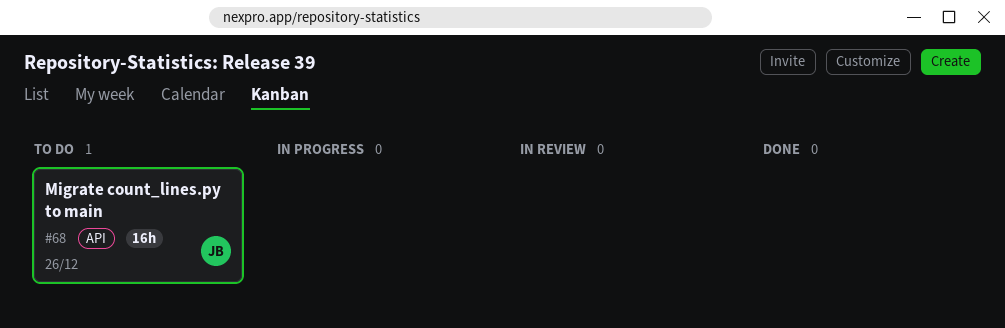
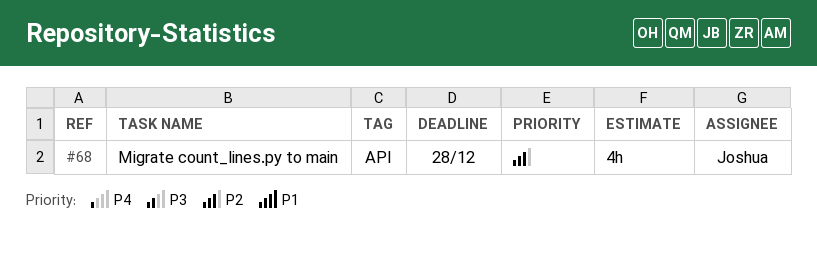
#68, estimate: 16h -> 4h
#68, due: Dec 26 -> Dec 28

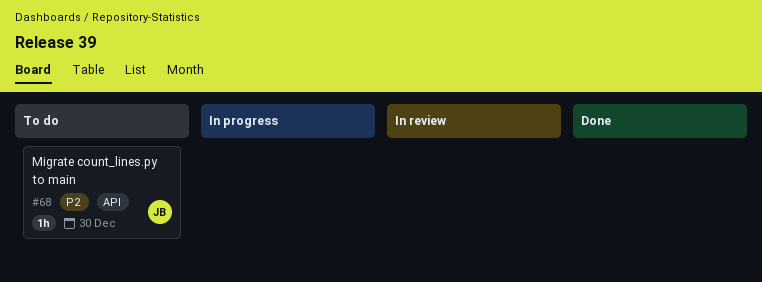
#68, estimate: 4h -> 1h
#68, due: Dec 28 -> Dec 30

